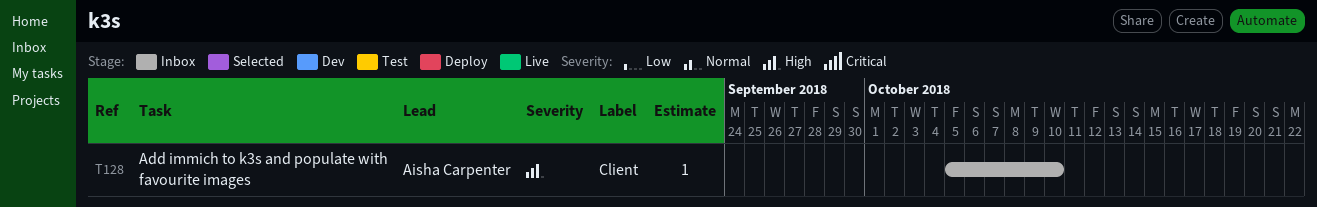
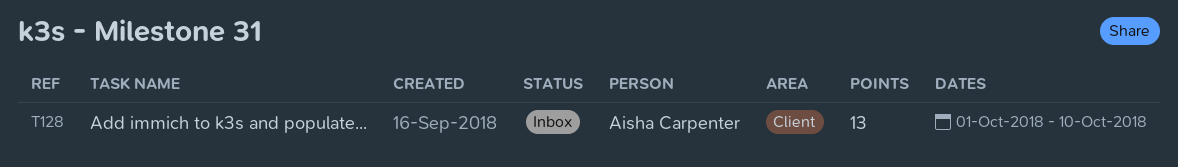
T128, estimate: 1 -> 13
T128, start: Oct 5 -> Oct 1

